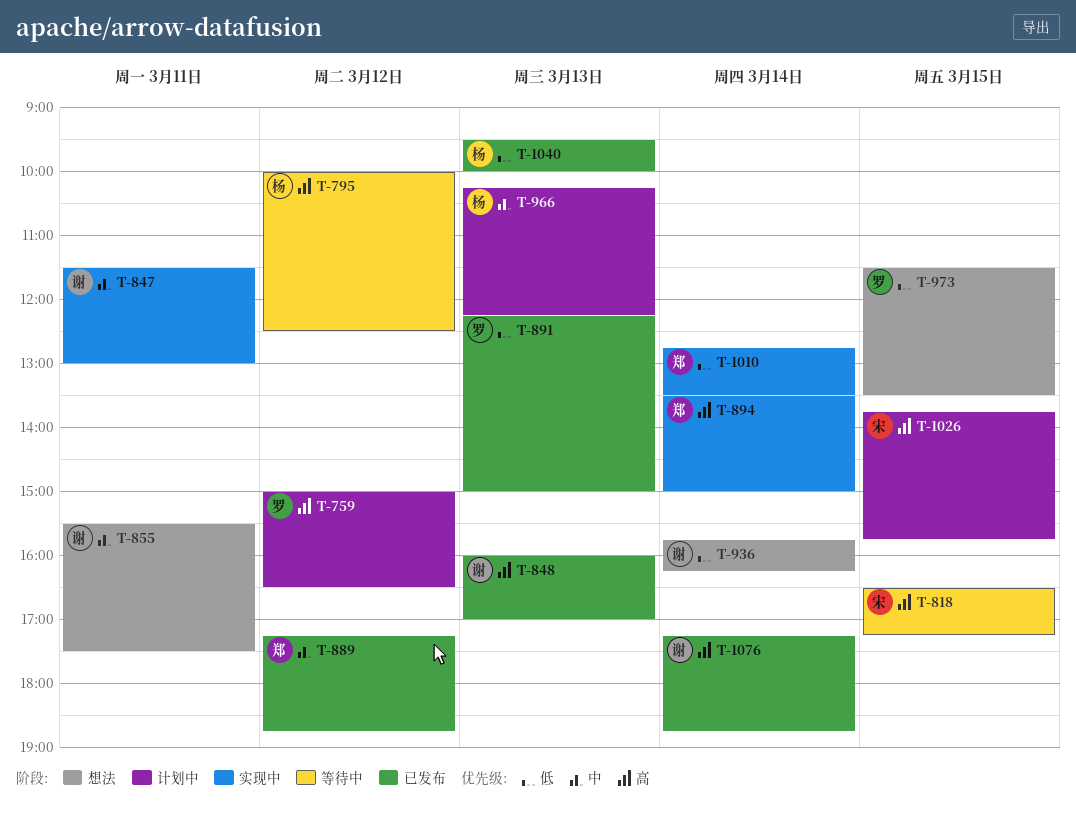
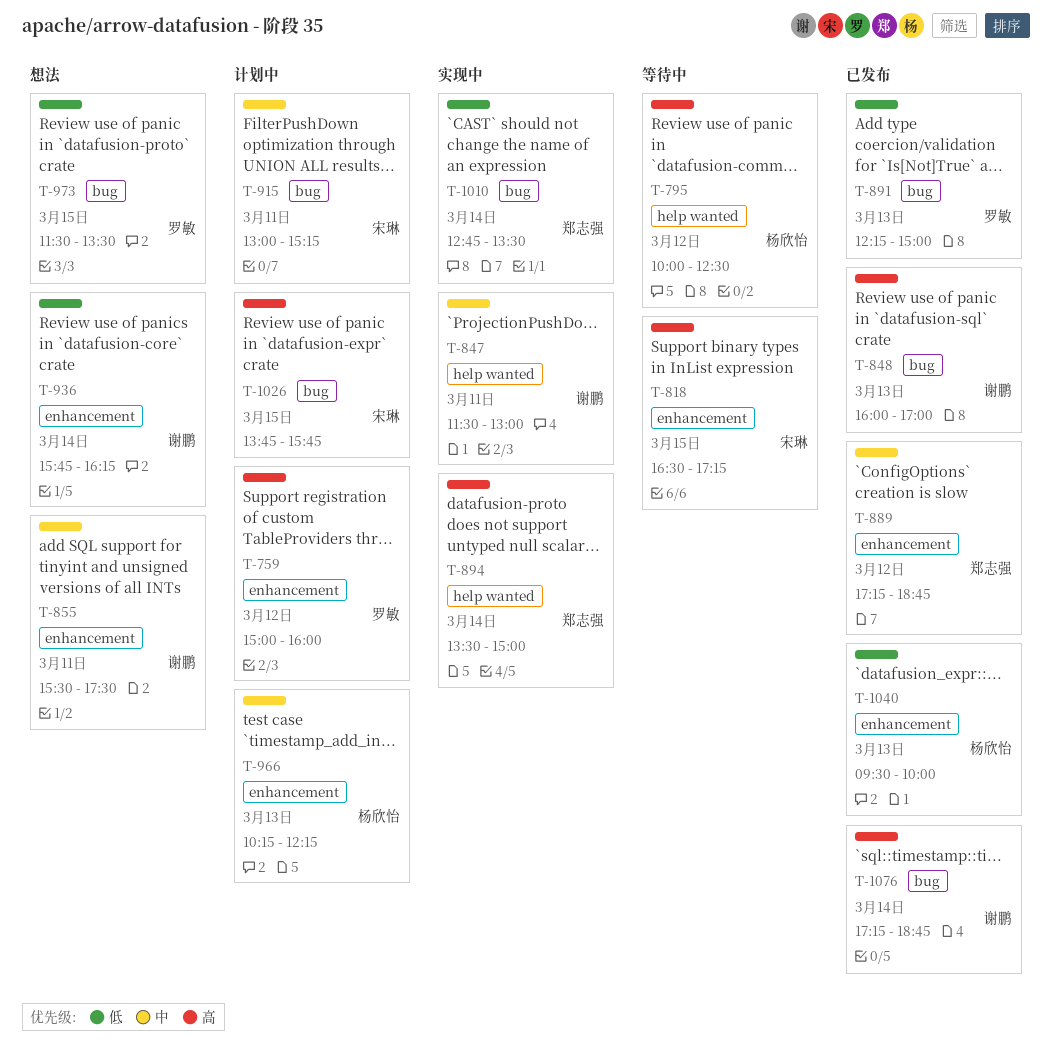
T-759, ends: 16:30 -> 16:00
T-915: none -> present

